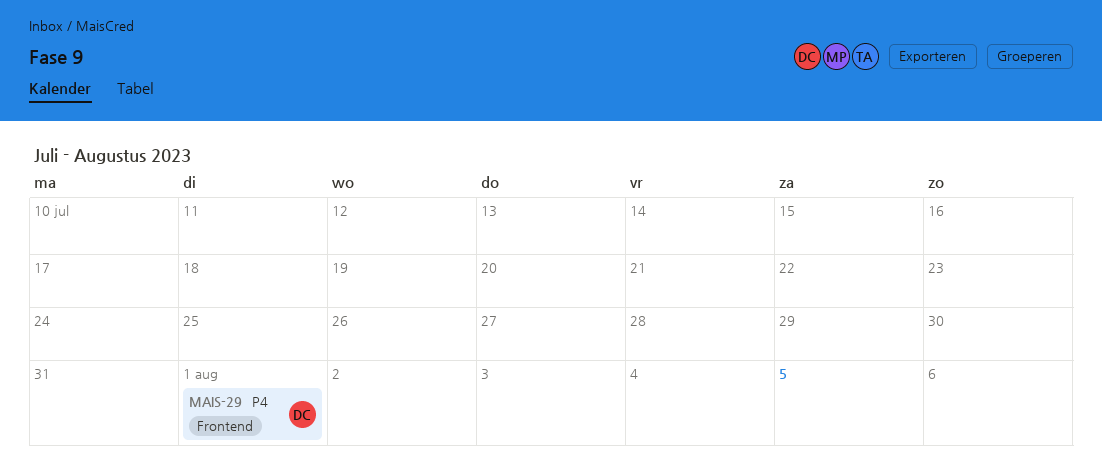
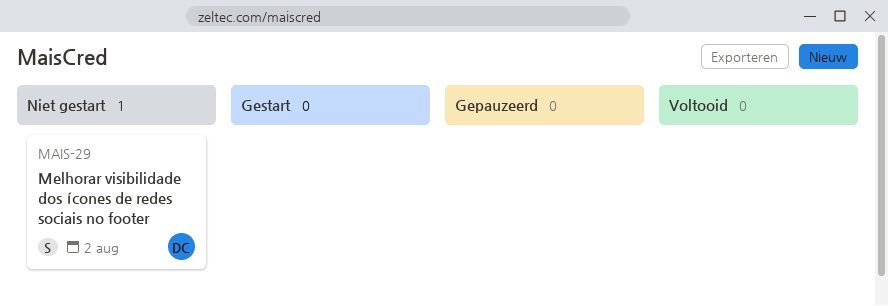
MAIS-29, due: Aug 1 -> Aug 2

